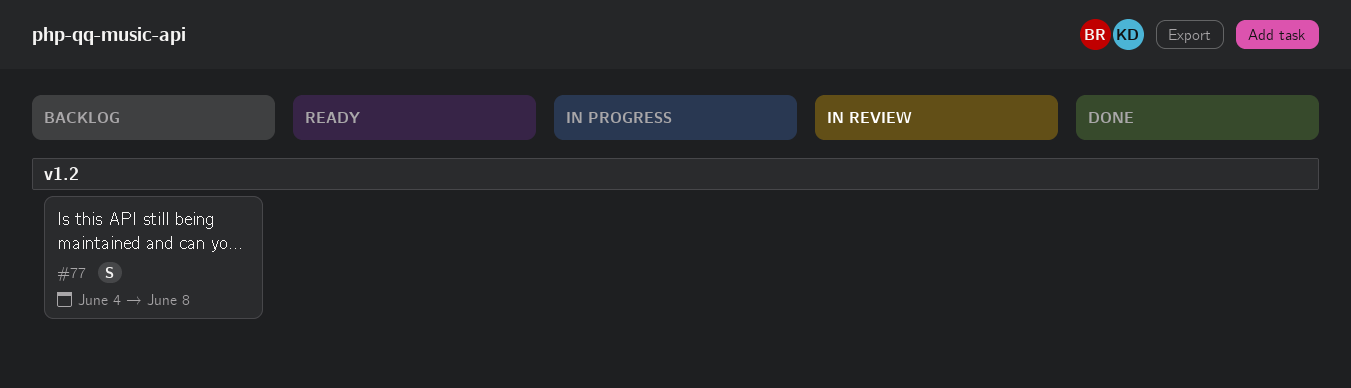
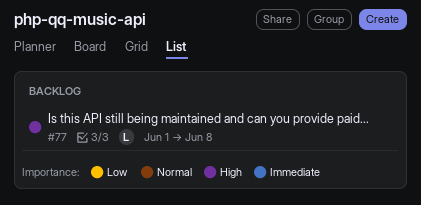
#77, estimate: S -> L
#77, start: Jun 4 -> Jun 1

